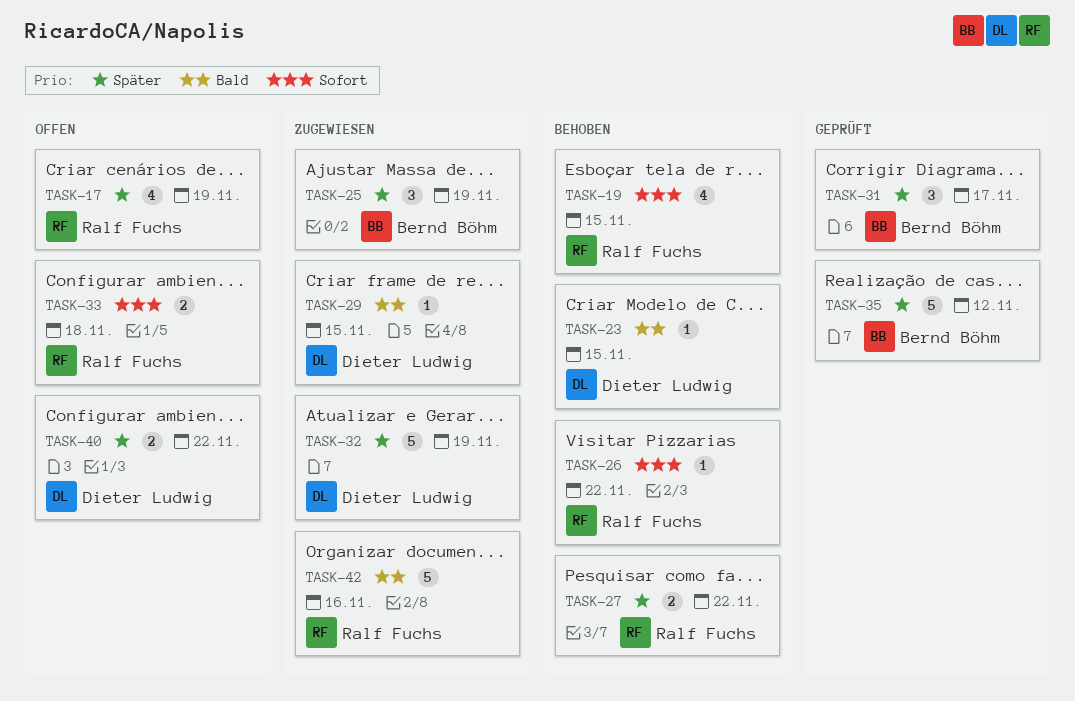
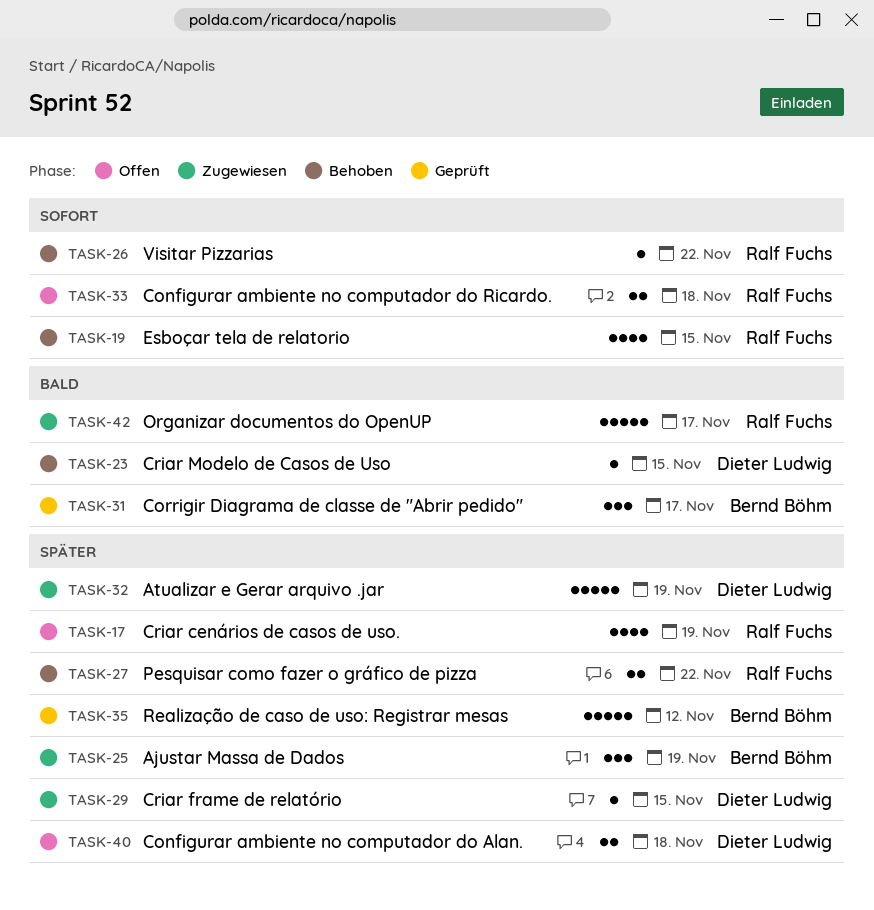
TASK-29, priority: Bald -> Später
TASK-31, priority: Später -> Bald
TASK-40, due: Nov 22 -> Nov 18
TASK-42, due: Nov 16 -> Nov 17

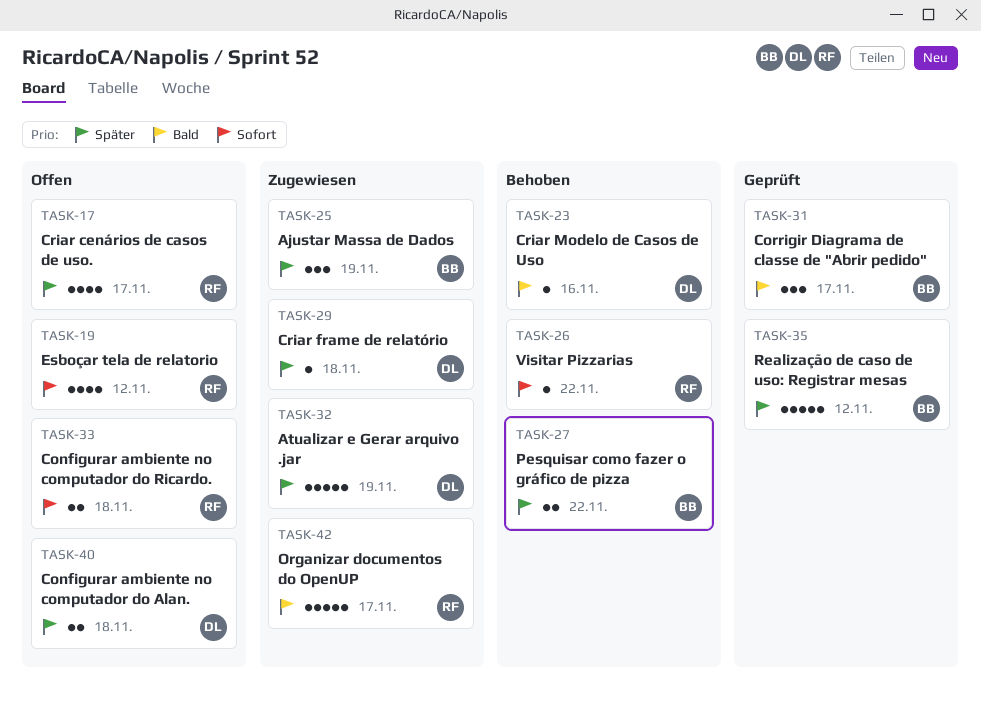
TASK-17, due: Nov 19 -> Nov 17
TASK-19, status: Behoben -> Offen
TASK-19, due: Nov 15 -> Nov 12
TASK-23, due: Nov 15 -> Nov 16
TASK-27, owner: Ralf Fuchs -> Bernd Böhm
TASK-29, due: Nov 15 -> Nov 18

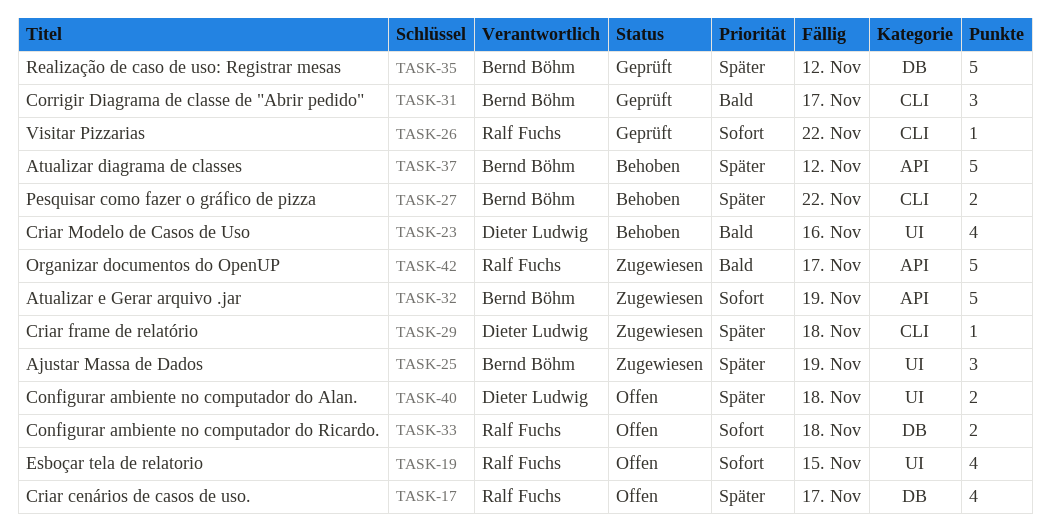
TASK-19, due: Nov 12 -> Nov 15
TASK-23, estimate: 1 -> 4
TASK-26, status: Behoben -> Geprüft
TASK-32, owner: Dieter Ludwig -> Bernd Böhm
TASK-32, priority: Später -> Sofort
TASK-37: none -> present

